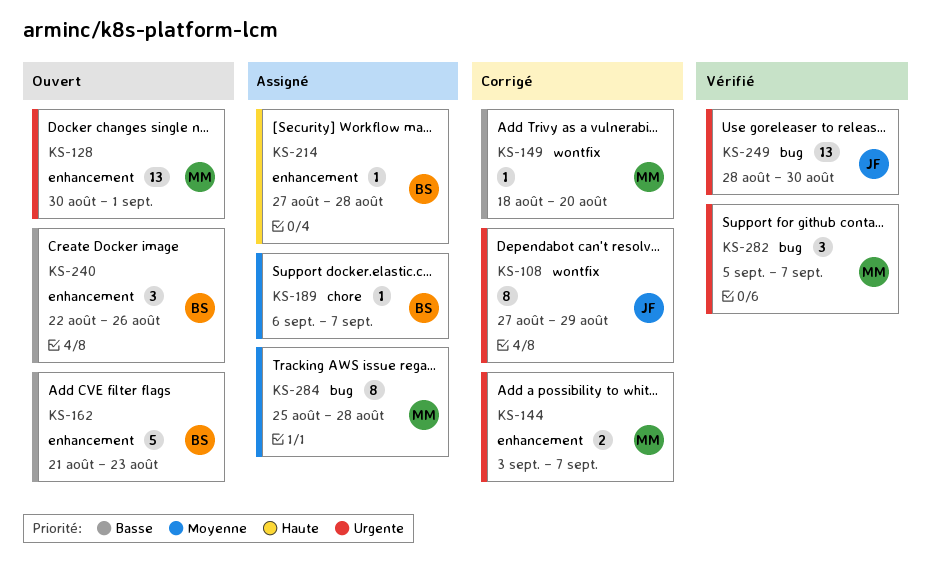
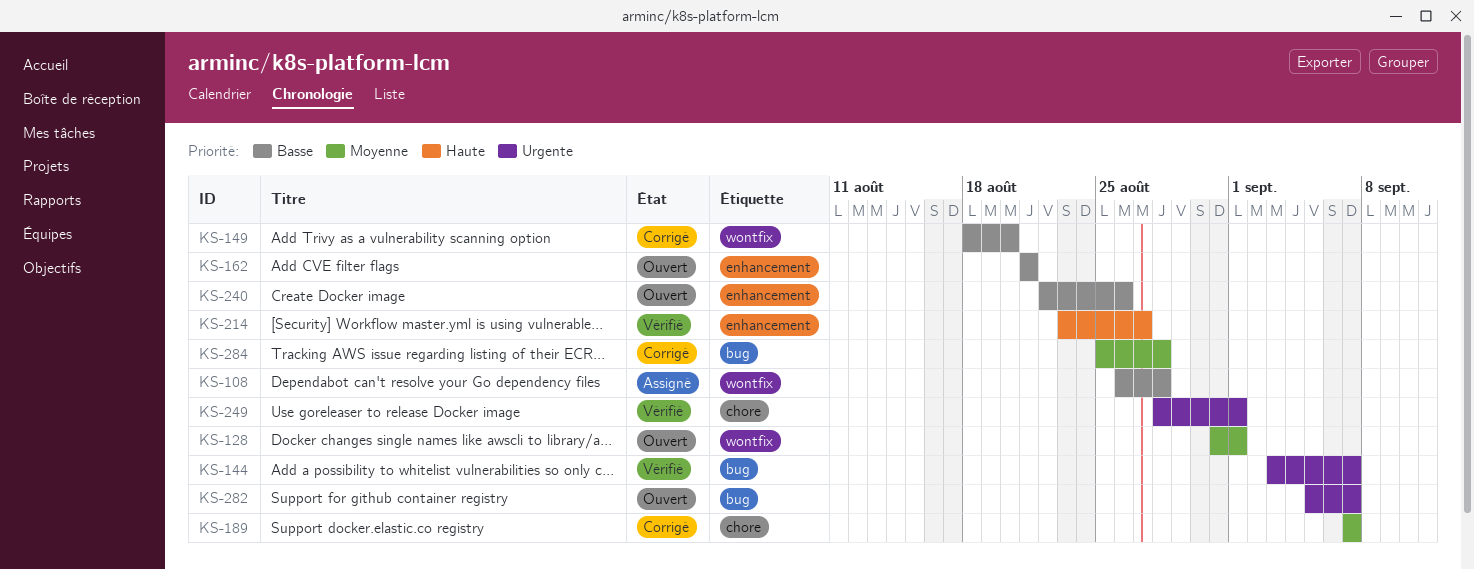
KS-108, status: Corrigé -> Assigné
KS-108, priority: Urgente -> Basse
KS-108, start: Aug 27 -> Aug 26
KS-108, due: Aug 29 -> Aug 28
KS-128, priority: Urgente -> Moyenne
KS-128, label: enhancement -> wontfix
KS-128, start: Aug 30 -> Aug 31
KS-144, status: Corrigé -> Vérifié
KS-144, label: enhancement -> bug
KS-162, due: Aug 23 -> Aug 21
KS-189, status: Assigné -> Corrigé
KS-189, start: Sep 6 -> Sep 7
KS-214, status: Assigné -> Vérifié
KS-214, start: Aug 27 -> Aug 23
KS-214, due: Aug 28 -> Aug 27
KS-249, label: bug -> chore
KS-249, due: Aug 30 -> Sep 1
KS-282, status: Vérifié -> Ouvert
KS-284, status: Assigné -> Corrigé

